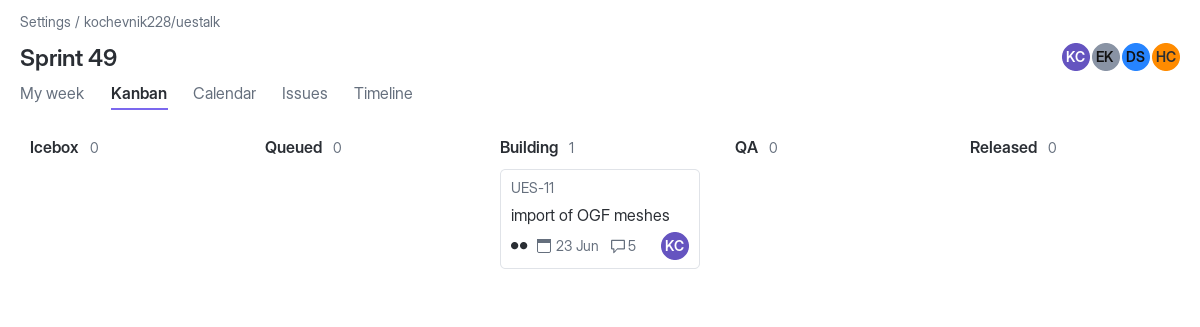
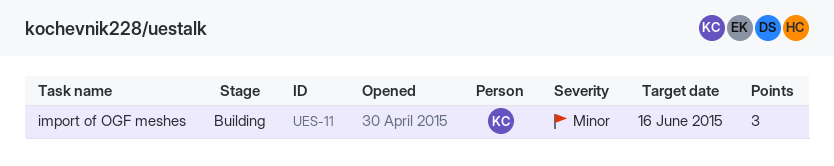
UES-11, estimate: 2 -> 3
UES-11, due: Jun 23 -> Jun 16

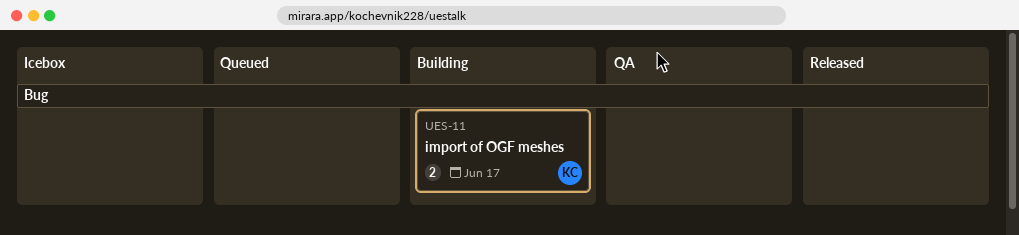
UES-11, estimate: 3 -> 2
UES-11, due: Jun 16 -> Jun 17

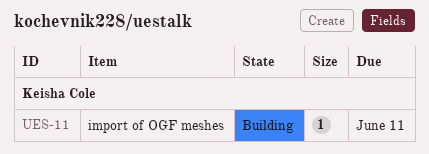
UES-11, estimate: 2 -> 1
UES-11, due: Jun 17 -> Jun 11

